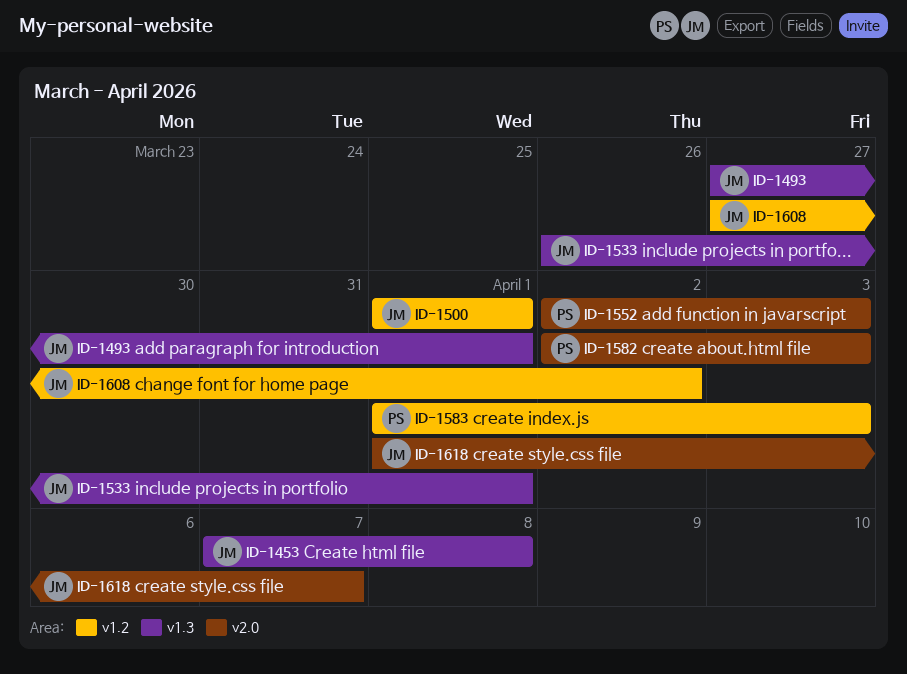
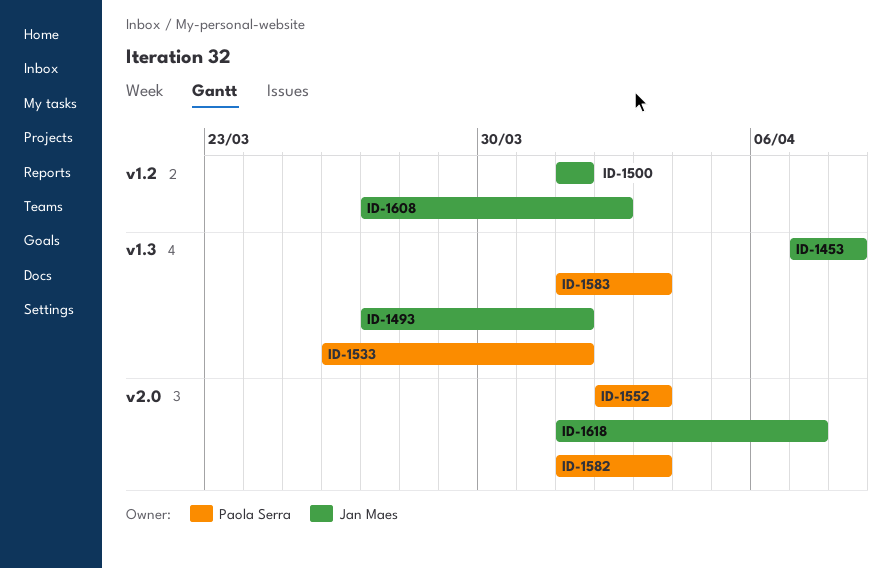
ID-1533, owner: Jan Maes -> Paola Serra
ID-1582, start: Apr 2 -> Apr 1
ID-1583, label: v1.2 -> v1.3

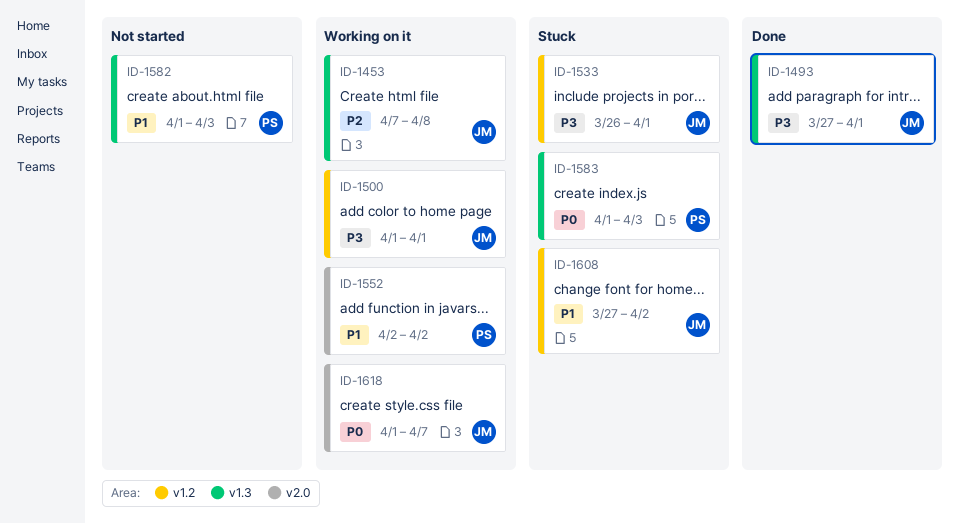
ID-1533, owner: Paola Serra -> Jan Maes
ID-1533, label: v1.3 -> v1.2
ID-1552, due: Apr 3 -> Apr 2
ID-1582, label: v2.0 -> v1.3

